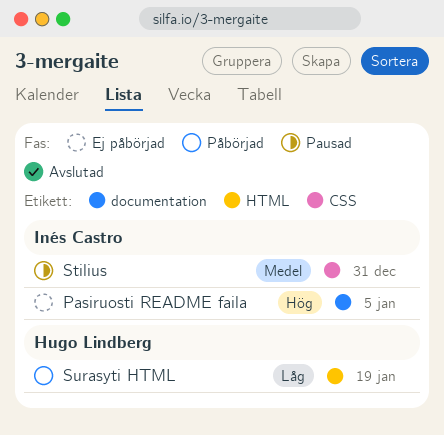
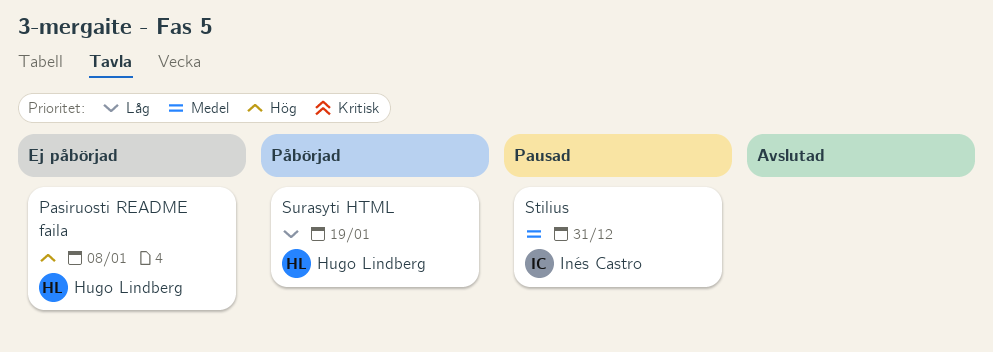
Pasiruosti README faila, owner: Inés Castro -> Hugo Lindberg
Pasiruosti README faila, due: Jan 5 -> Jan 8

